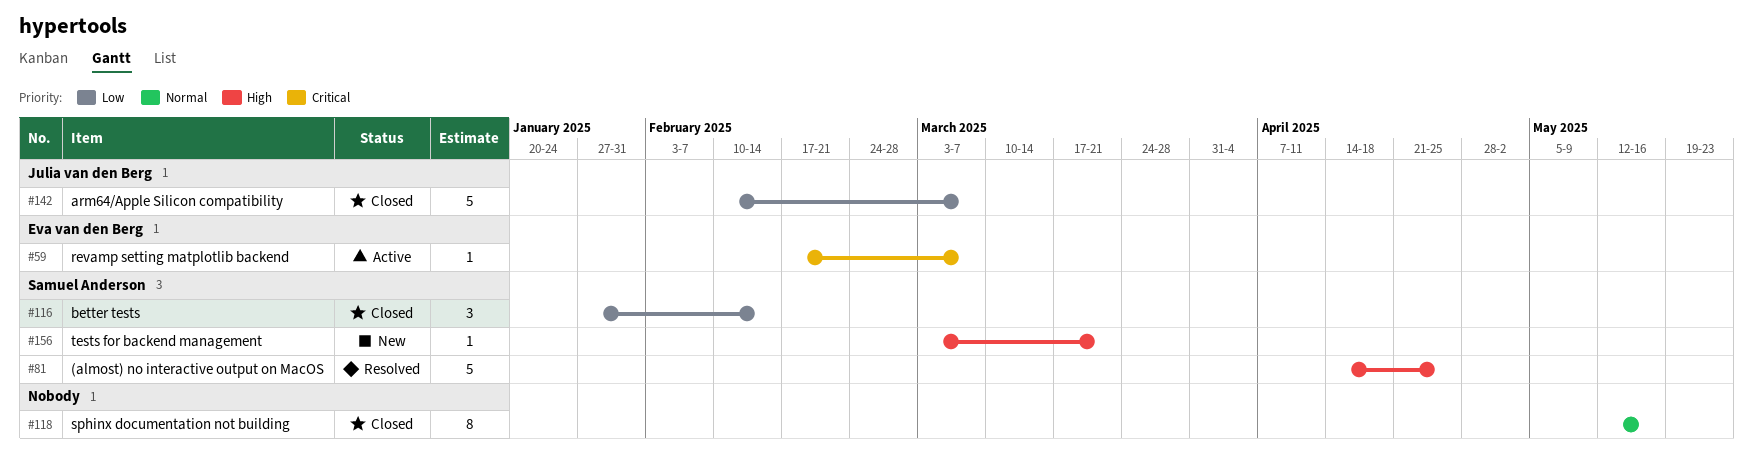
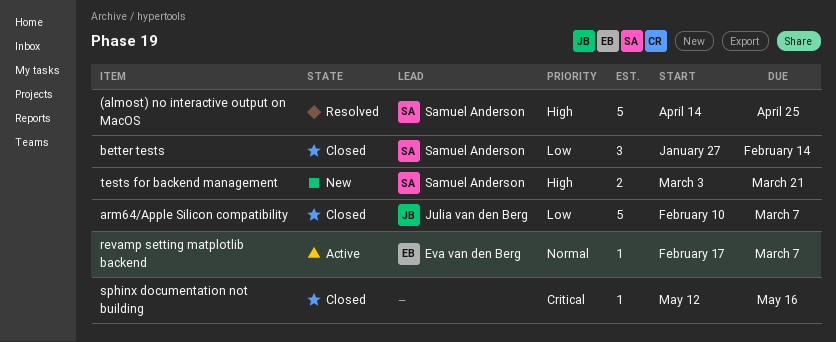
revamp setting matplotlib backend, priority: Critical -> Normal
sphinx documentation not building, priority: Normal -> Critical
sphinx documentation not building, estimate: 8 -> 1
tests for backend management, estimate: 1 -> 2

